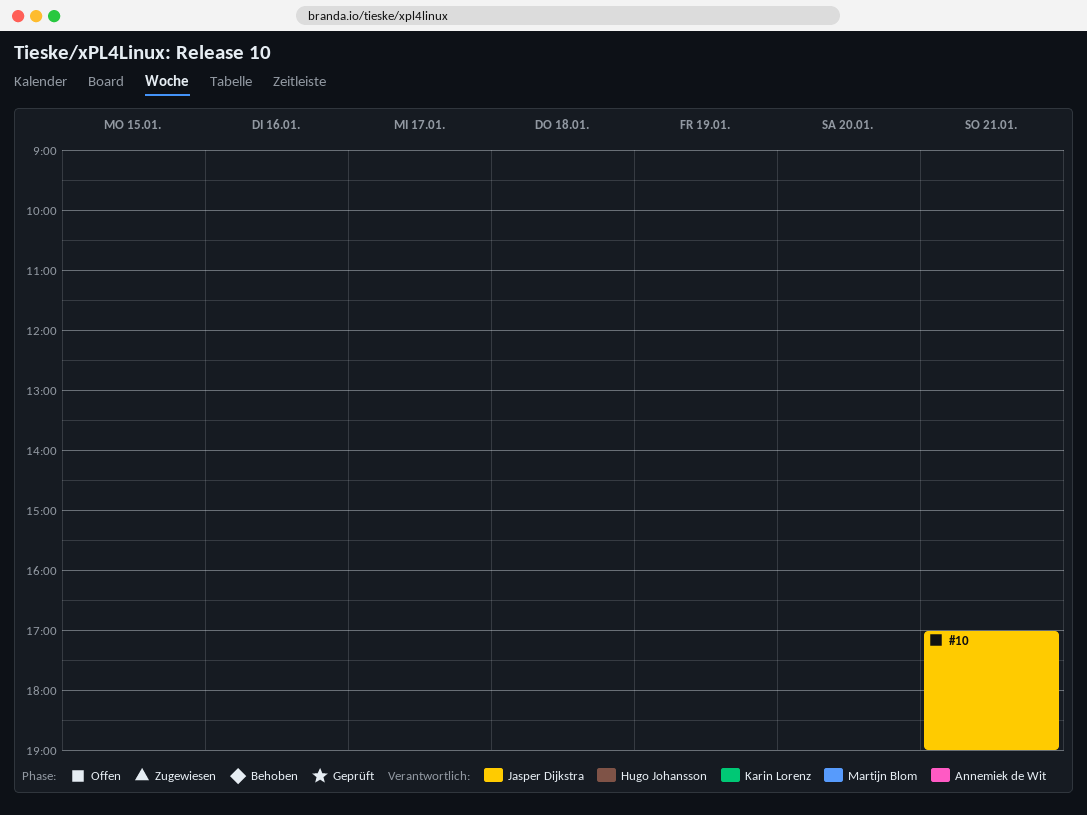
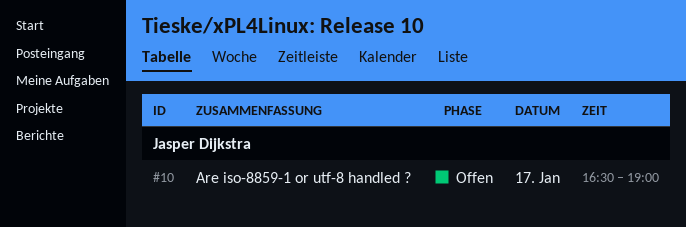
#10, day: Jan 21 -> Jan 17
#10, begins: 17:00 -> 16:30

